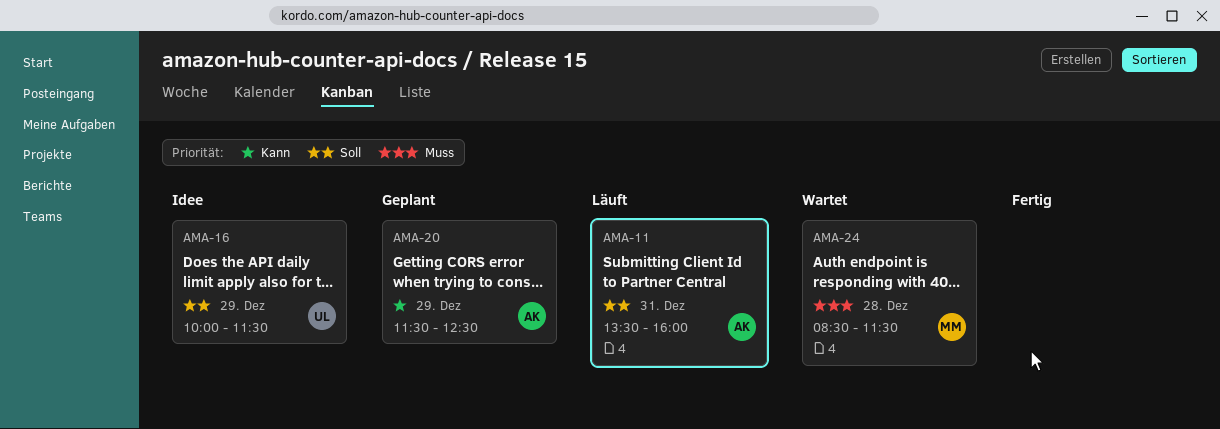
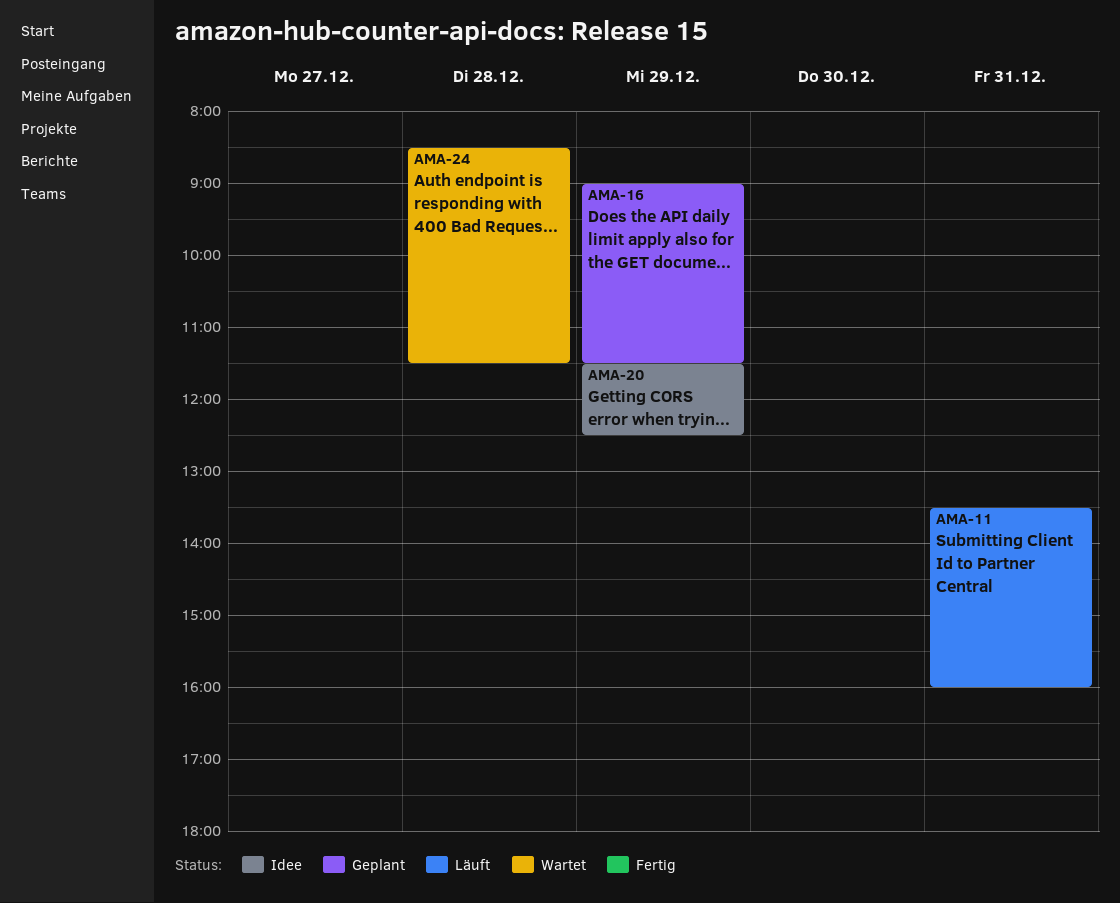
AMA-16, status: Idee -> Geplant
AMA-16, begins: 10:00 -> 09:00
AMA-20, status: Geplant -> Idee

